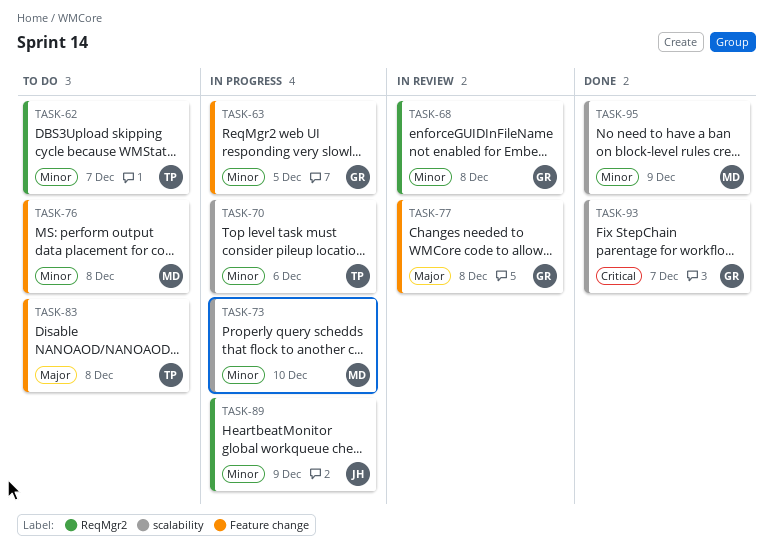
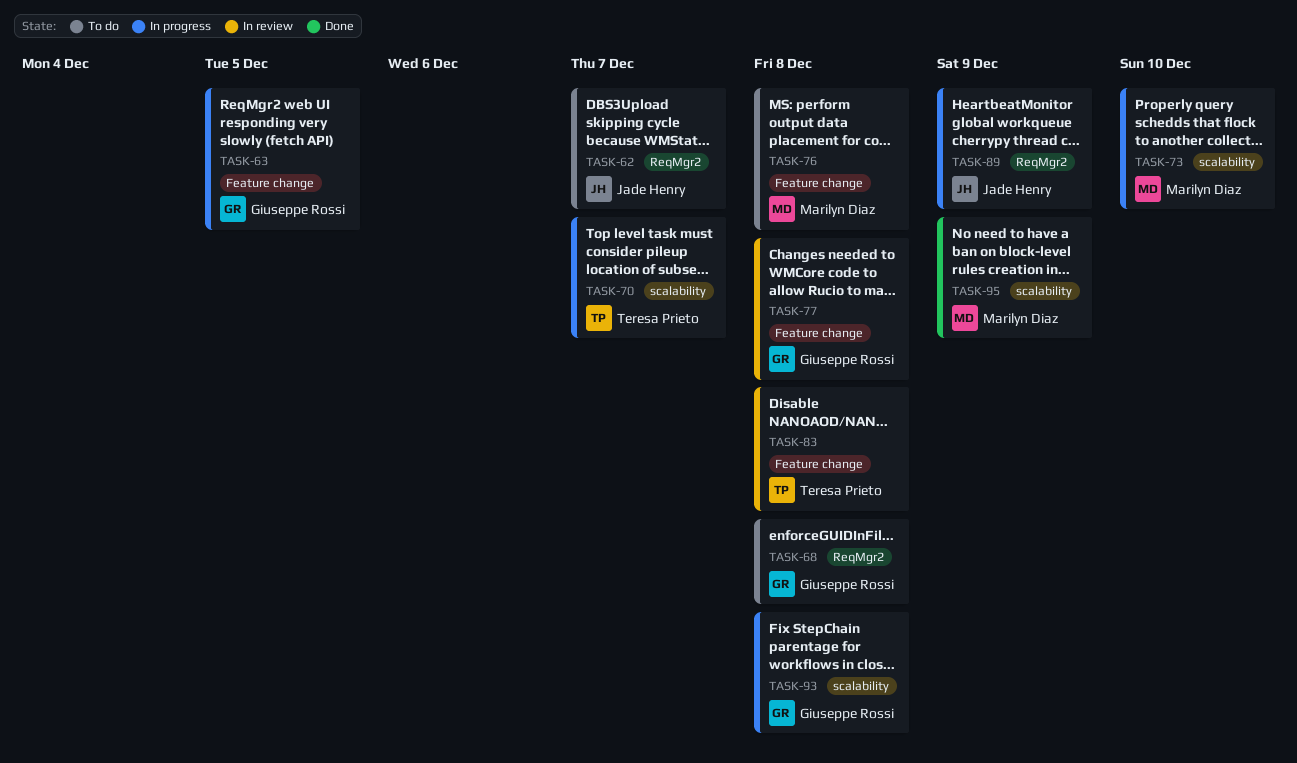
TASK-62, owner: Teresa Prieto -> Jade Henry
TASK-68, status: In review -> To do
TASK-70, due: Dec 6 -> Dec 7
TASK-83, status: To do -> In review
TASK-93, status: Done -> In progress
TASK-93, due: Dec 7 -> Dec 8

